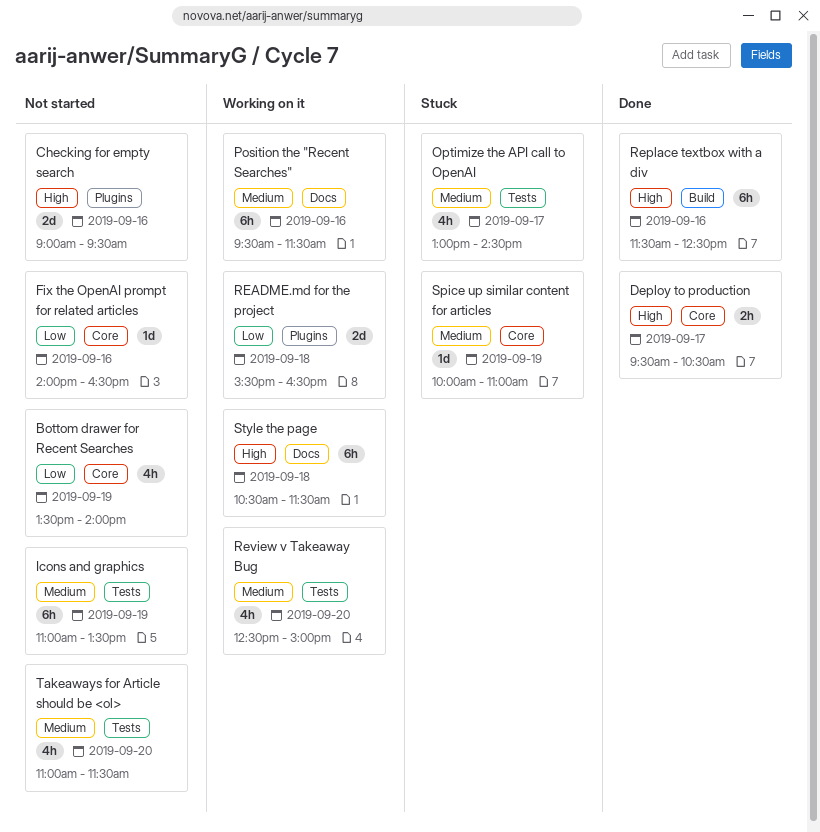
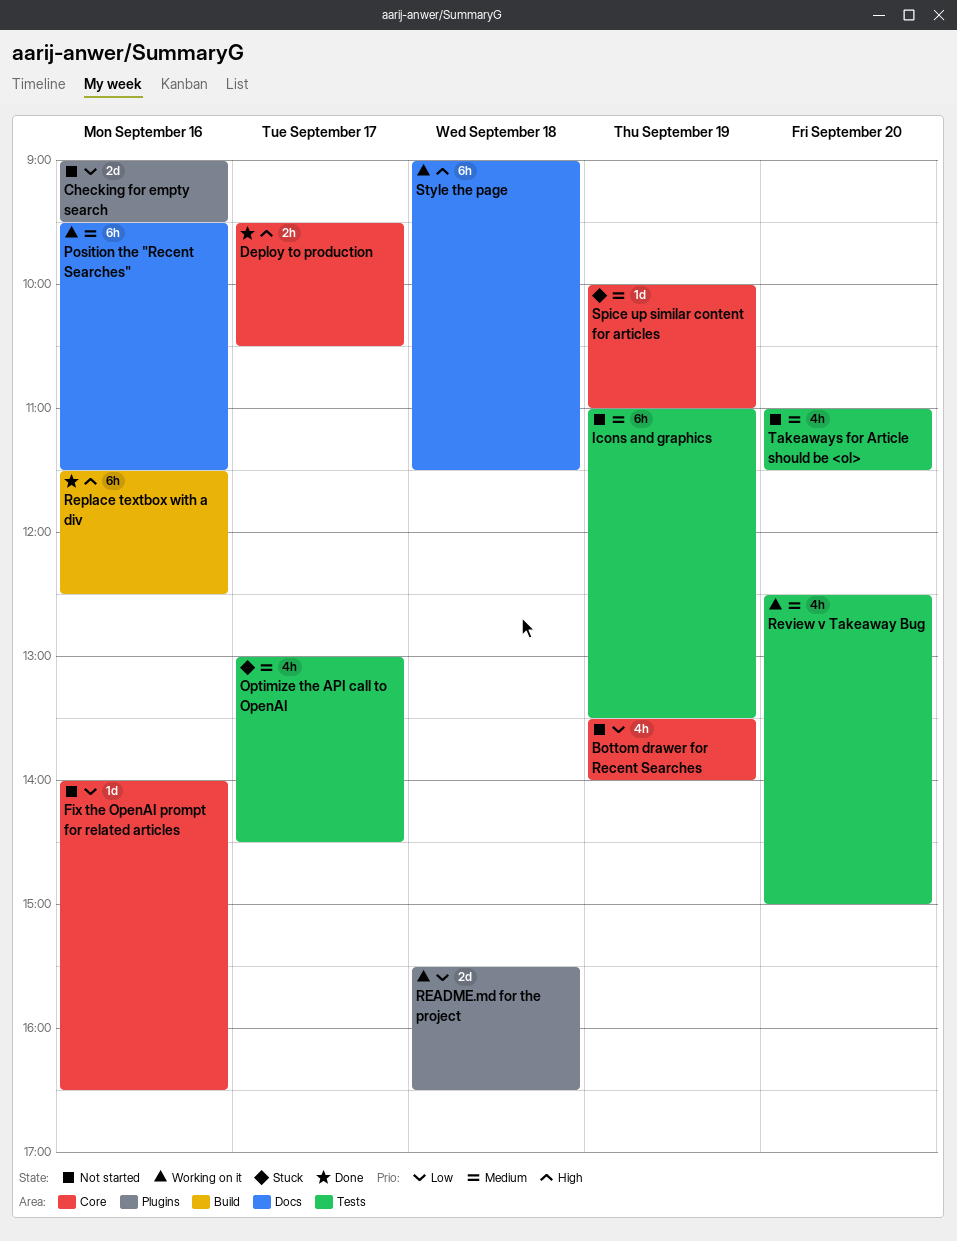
Checking for empty search, priority: High -> Low
Style the page, begins: 10:30 -> 09:00

